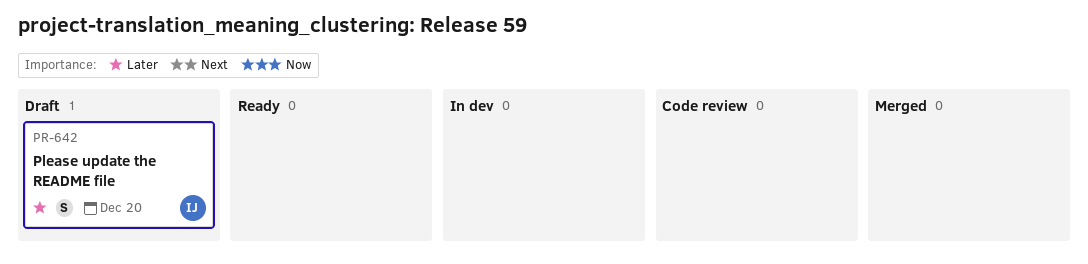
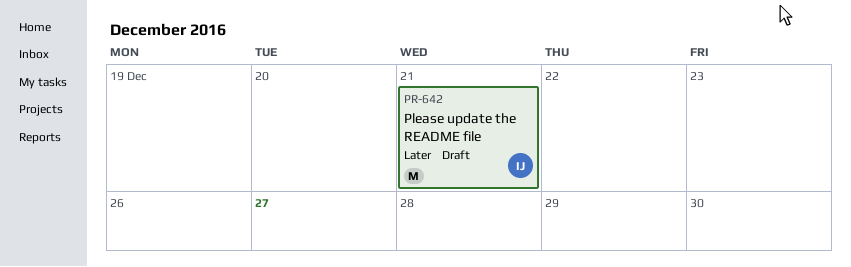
PR-642, estimate: S -> M
PR-642, due: Dec 20 -> Dec 21

